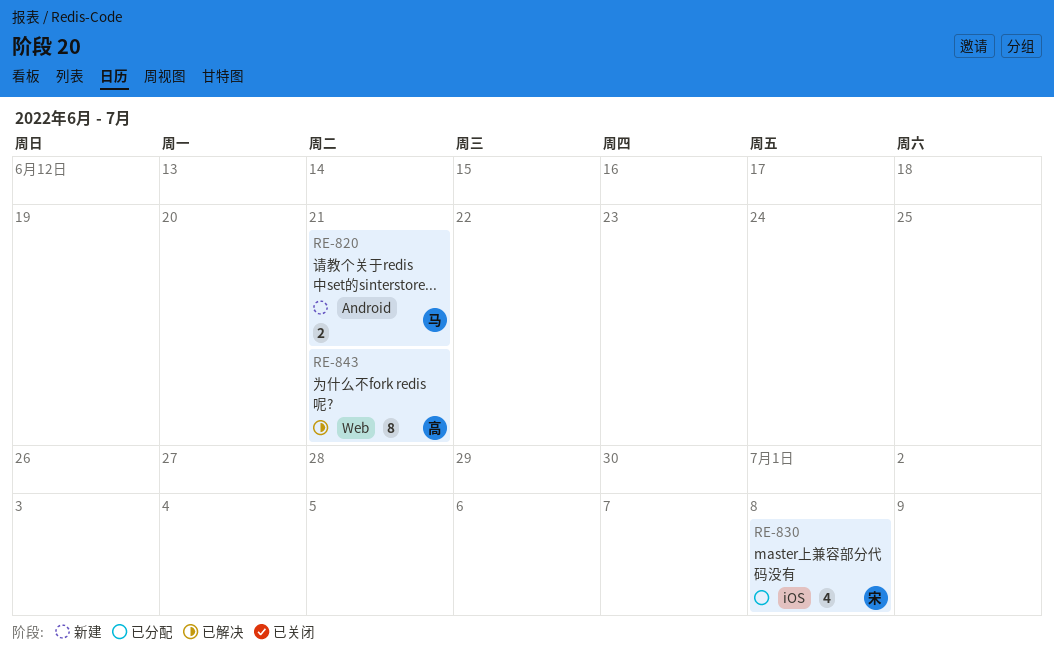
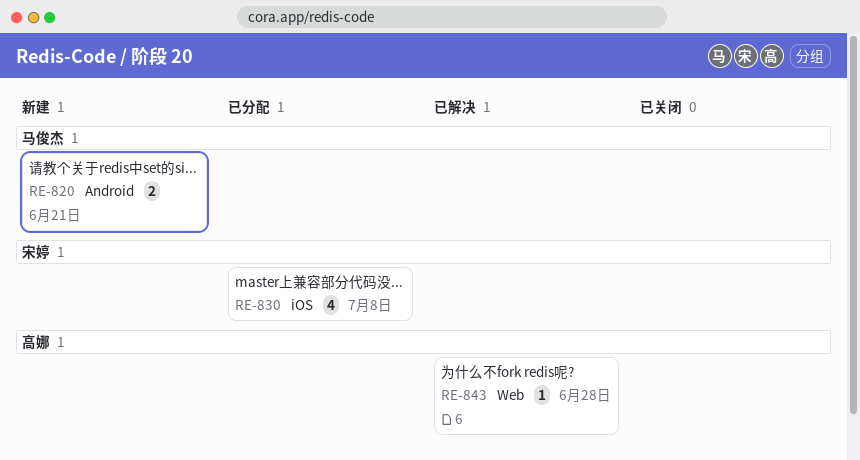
RE-843, estimate: 8 -> 1
RE-843, due: Jun 21 -> Jun 28

